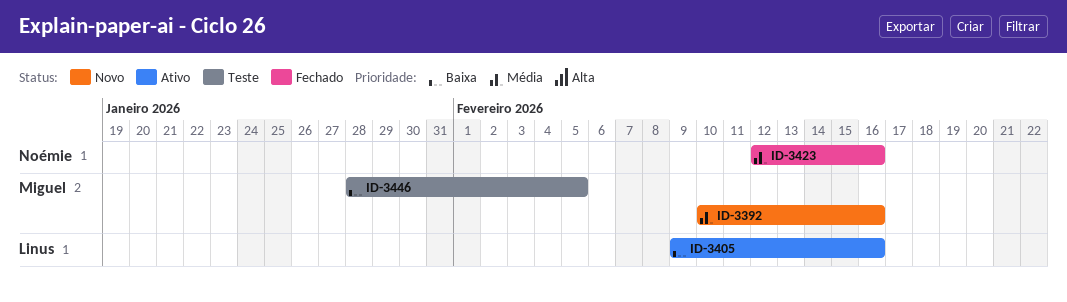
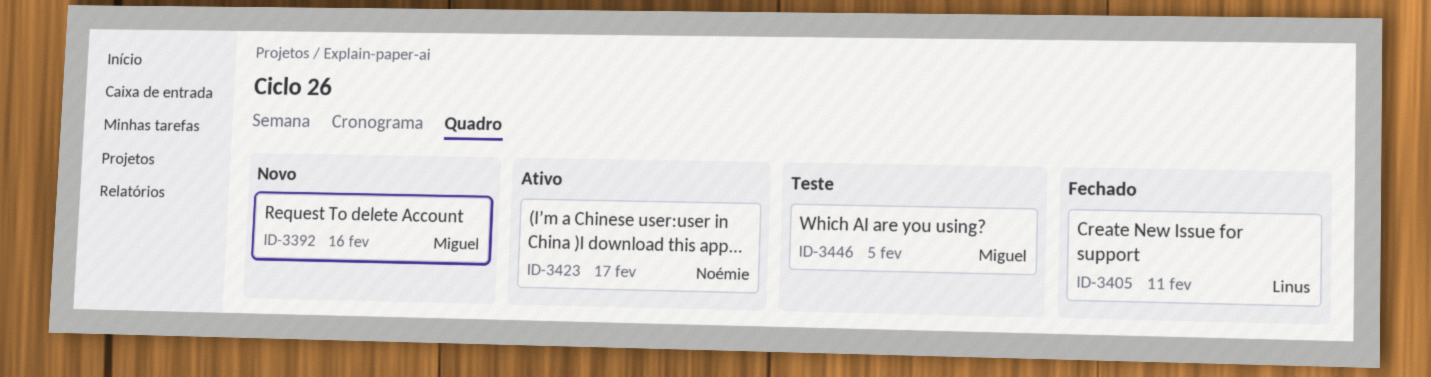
ID-3405, status: Ativo -> Fechado
ID-3405, due: Feb 16 -> Feb 11
ID-3423, status: Fechado -> Ativo
ID-3423, due: Feb 16 -> Feb 17

